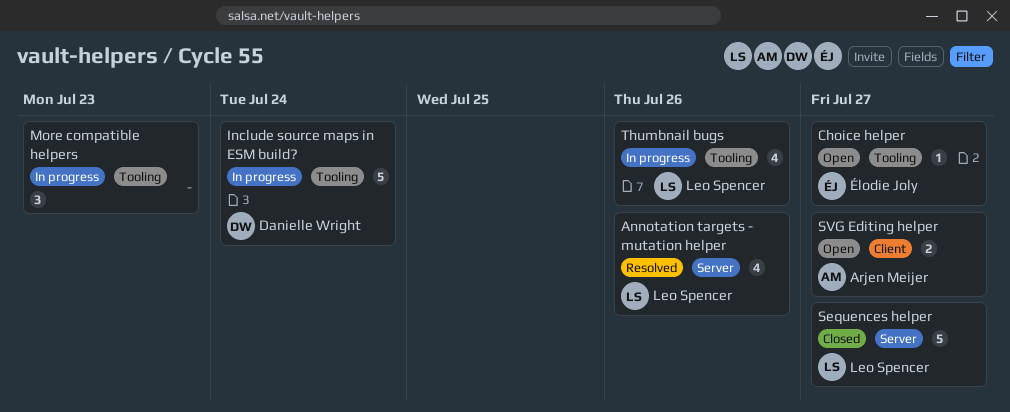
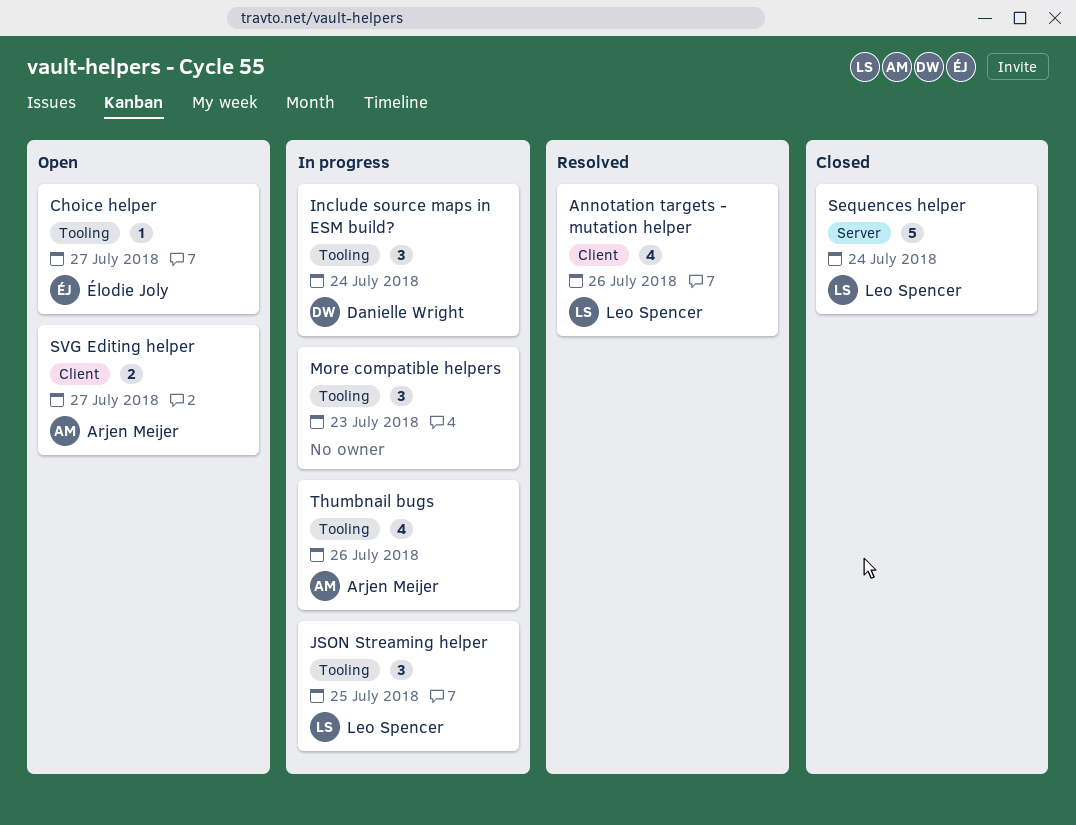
Annotation targets - mutation helper, label: Server -> Client
Include source maps in ESM build?, estimate: 5 -> 3
JSON Streaming helper: none -> present
Sequences helper, due: Jul 27 -> Jul 24
Thumbnail bugs, owner: Leo Spencer -> Arjen Meijer

